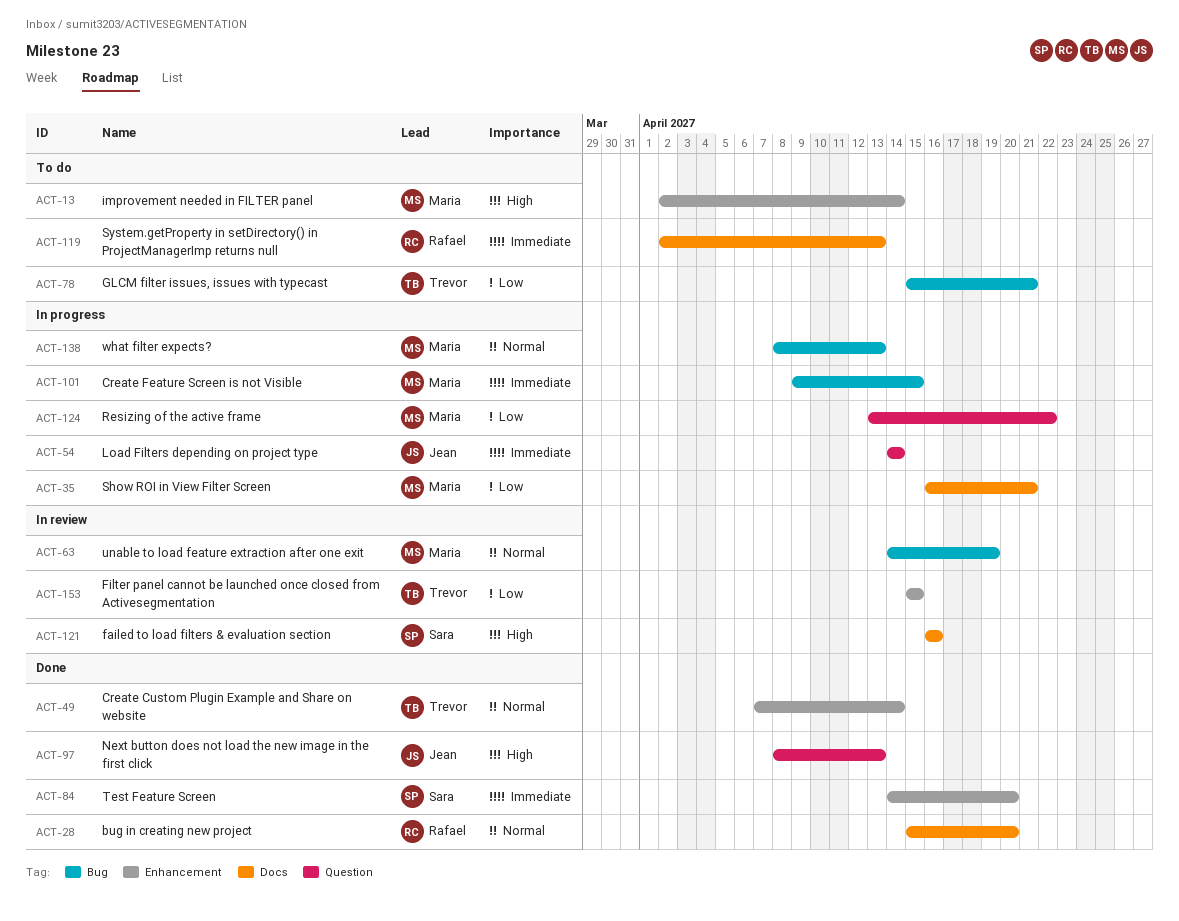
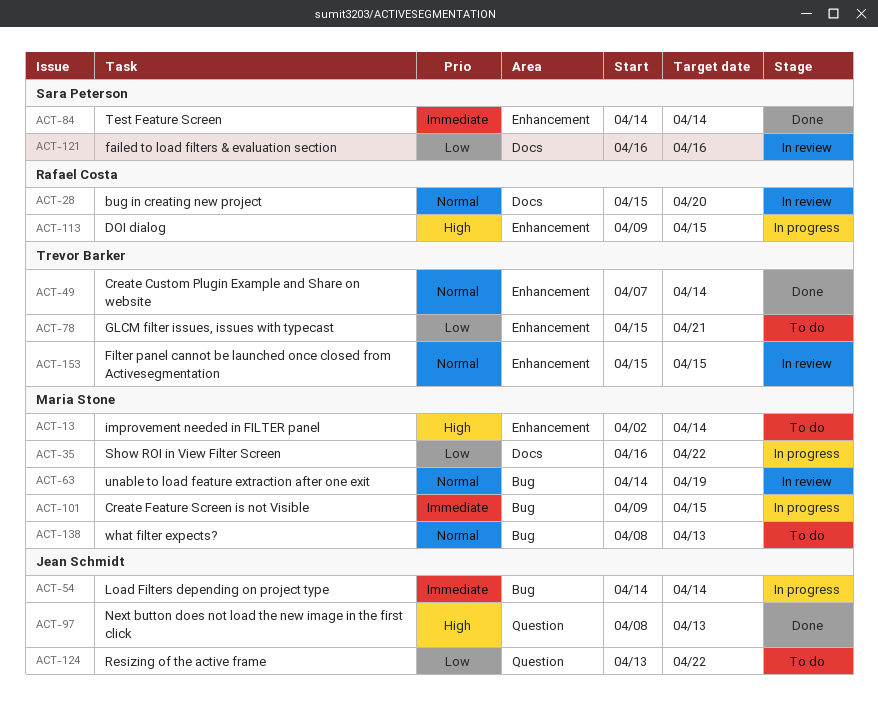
ACT-28, status: Done -> In review
ACT-35, due: Apr 21 -> Apr 22
ACT-54, label: Question -> Bug
ACT-78, label: Bug -> Enhancement
ACT-84, due: Apr 20 -> Apr 14
ACT-113: none -> present
ACT-119: present -> none
ACT-121, priority: High -> Low
ACT-124, status: In progress -> To do
ACT-124, owner: Maria Stone -> Jean Schmidt
ACT-138, status: In progress -> To do
ACT-153, priority: Low -> Normal

